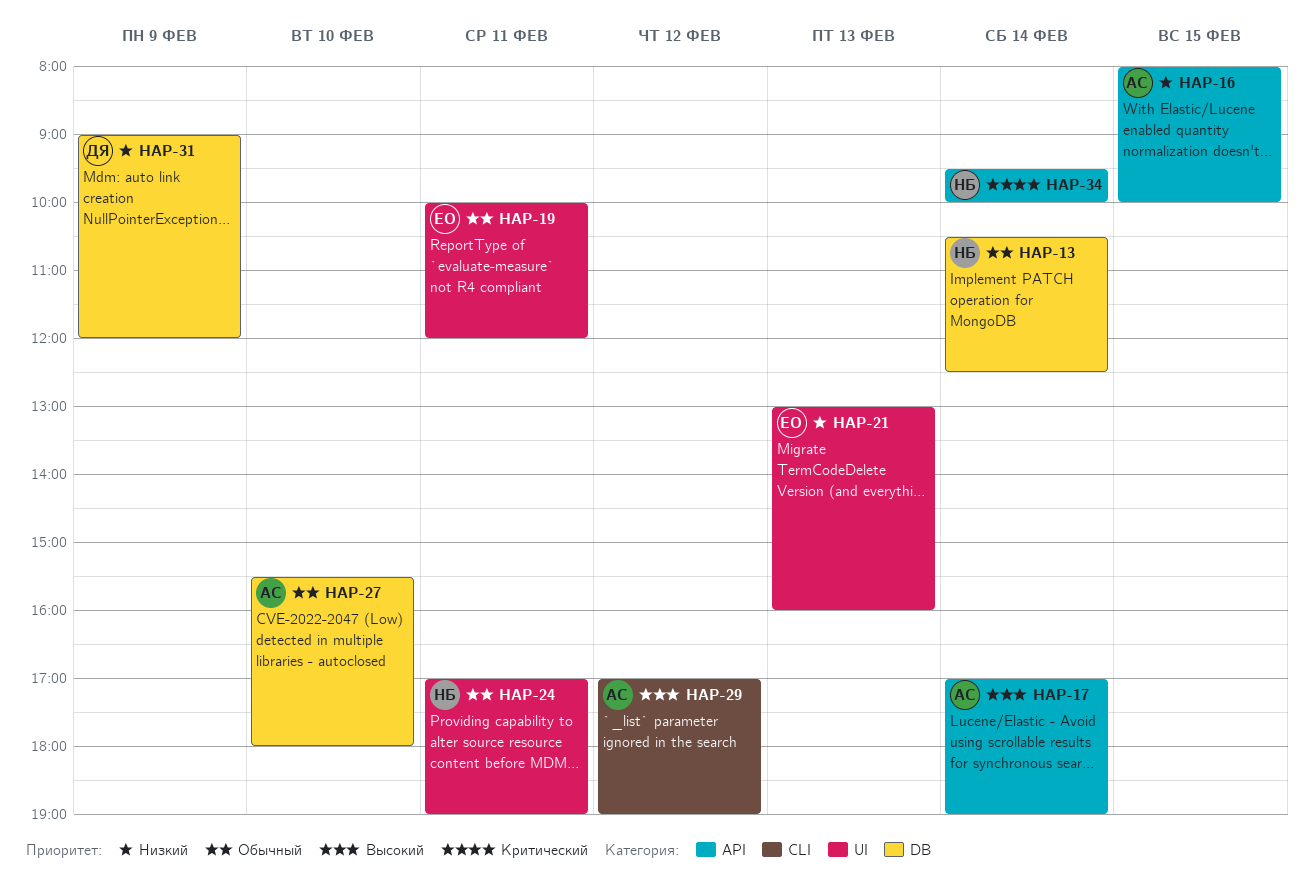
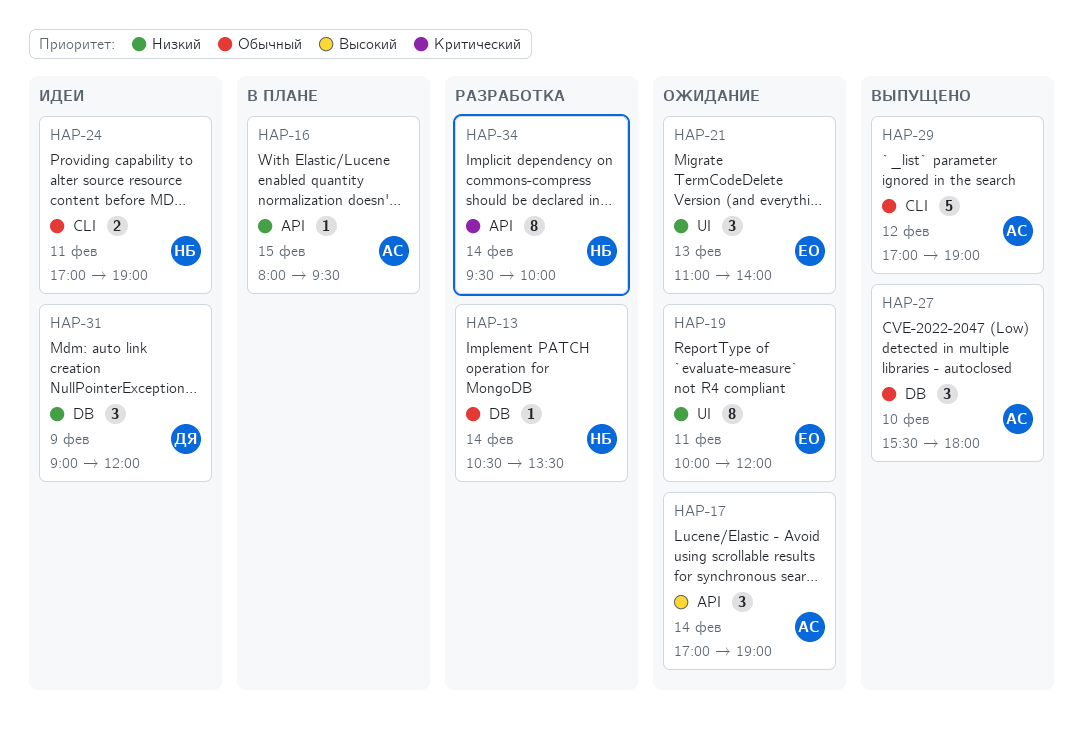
HAP-13, ends: 12:30 -> 13:30
HAP-16, ends: 10:00 -> 09:30
HAP-19, priority: Обычный -> Низкий
HAP-21, begins: 13:00 -> 11:00
HAP-21, ends: 16:00 -> 14:00
HAP-24, label: UI -> CLI
HAP-29, priority: Высокий -> Обычный

